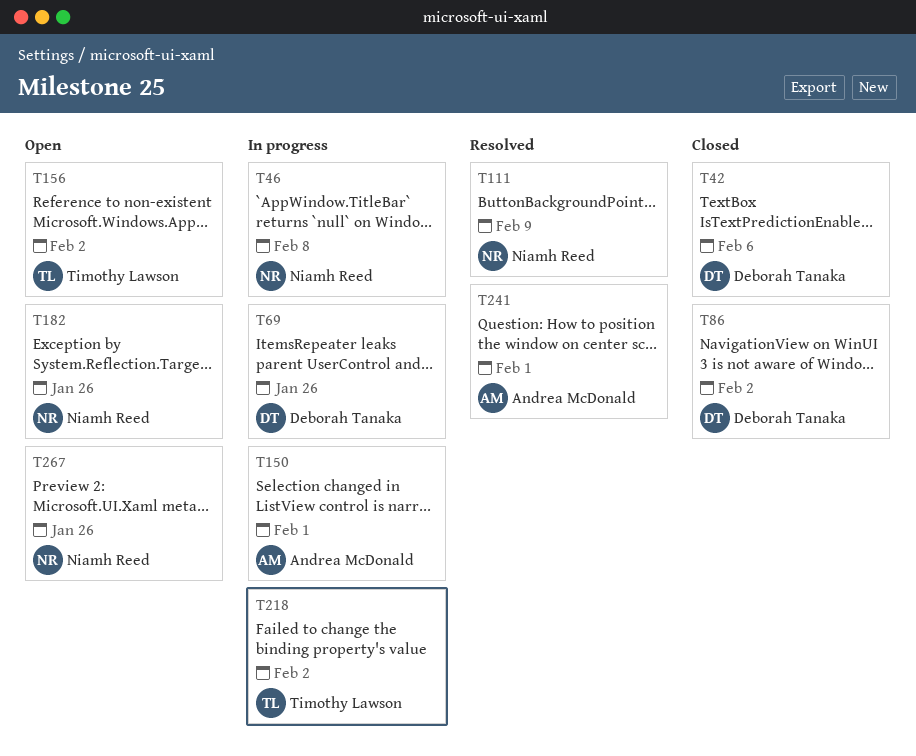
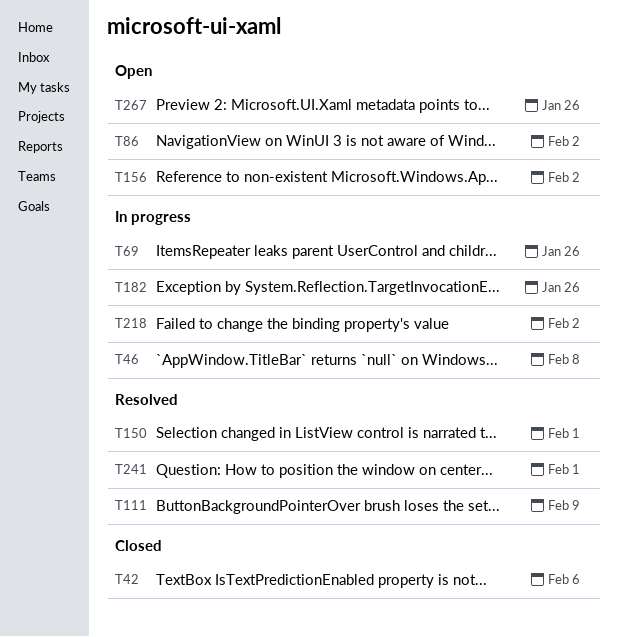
T86, status: Closed -> Open
T150, status: In progress -> Resolved
T182, status: Open -> In progress

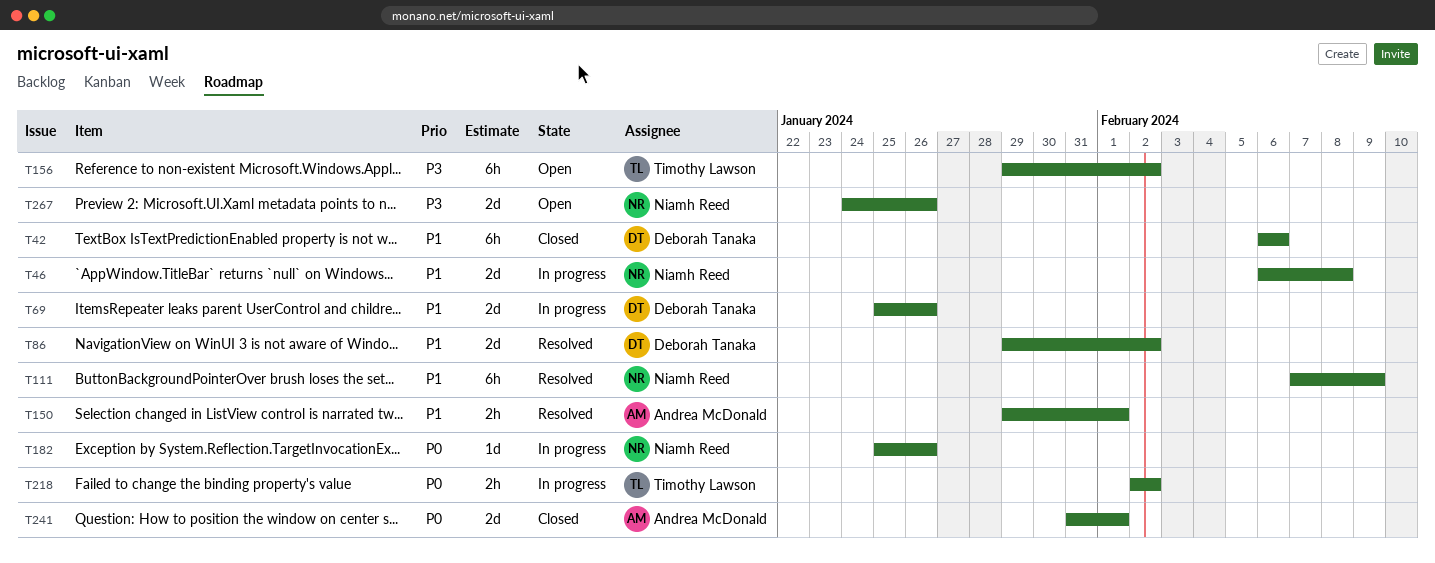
T86, status: Open -> Resolved
T241, status: Resolved -> Closed

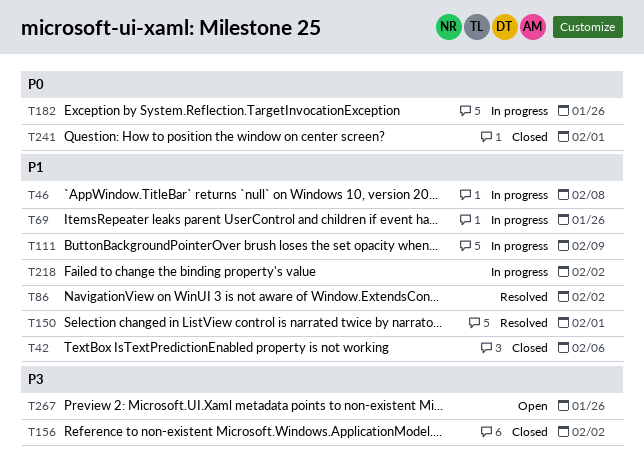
T111, status: Resolved -> In progress
T156, status: Open -> Closed
T218, priority: P0 -> P1

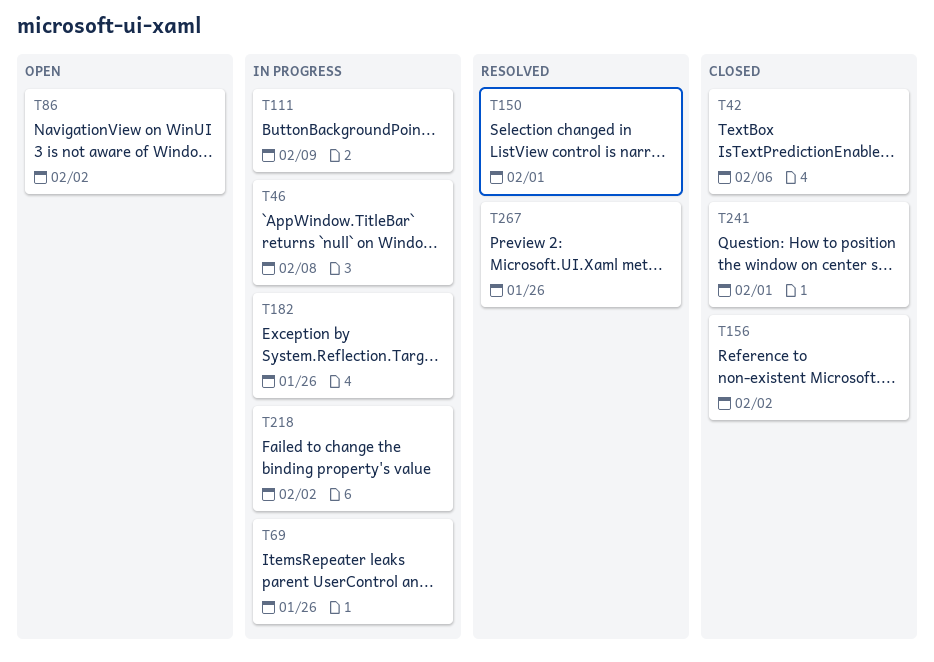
T86, status: Resolved -> Open
T267, status: Open -> Resolved

